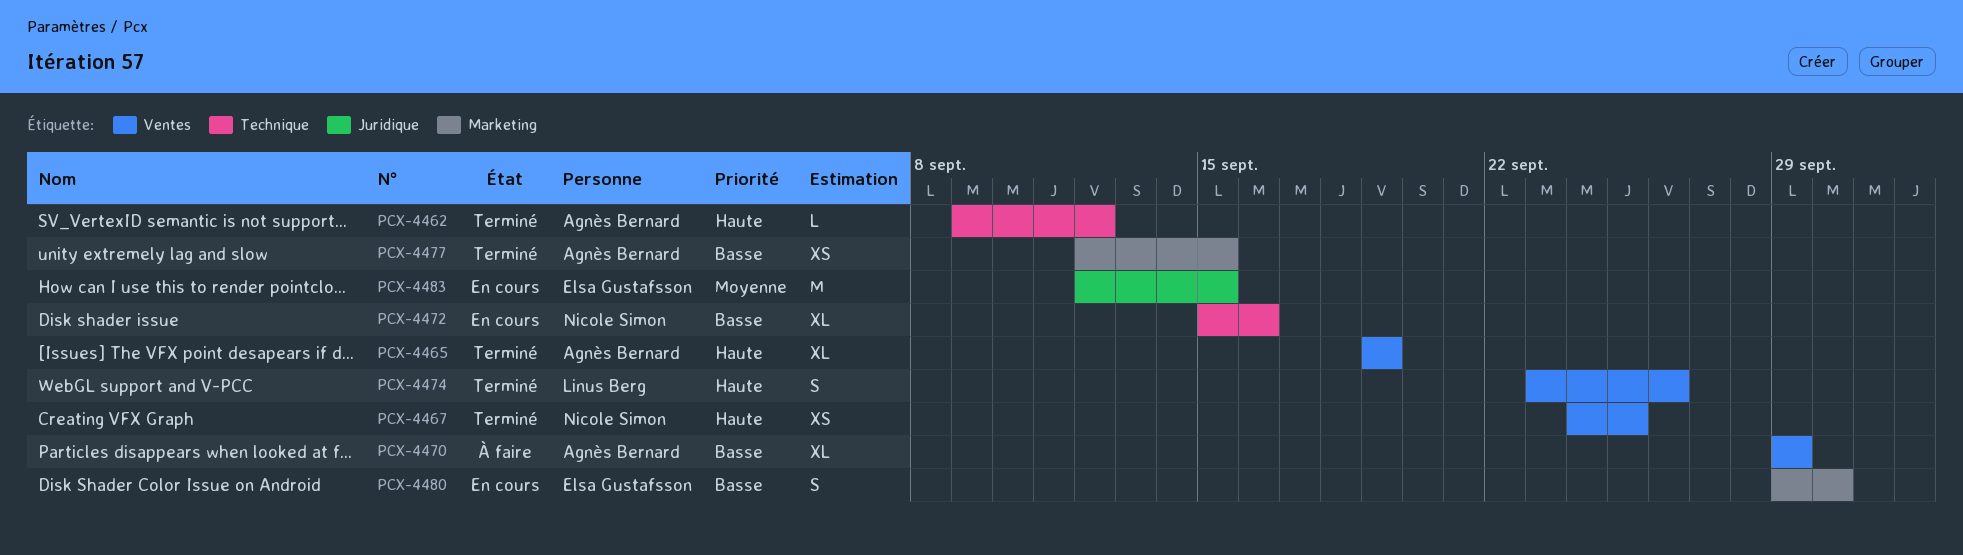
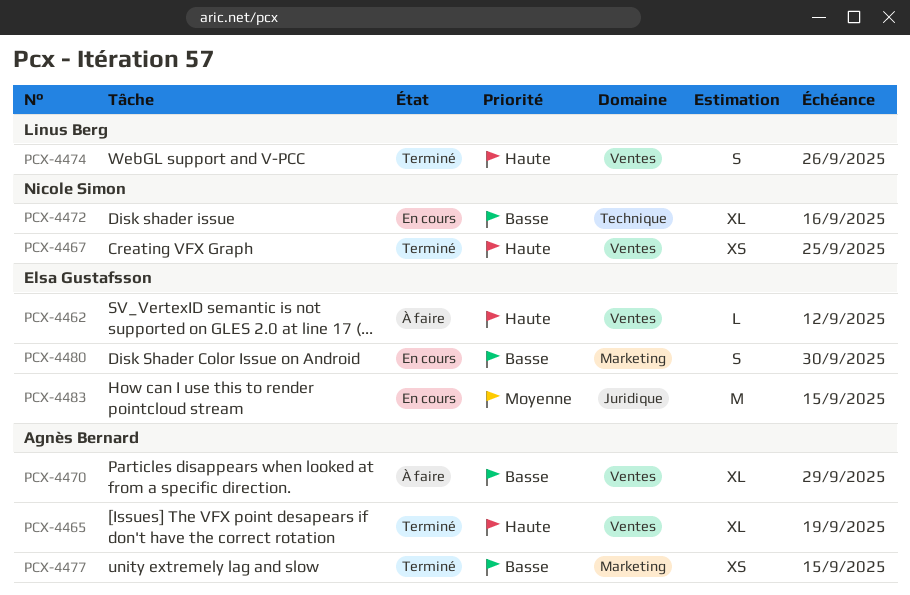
PCX-4462, status: Terminé -> À faire
PCX-4462, owner: Agnès Bernard -> Elsa Gustafsson
PCX-4462, label: Technique -> Ventes

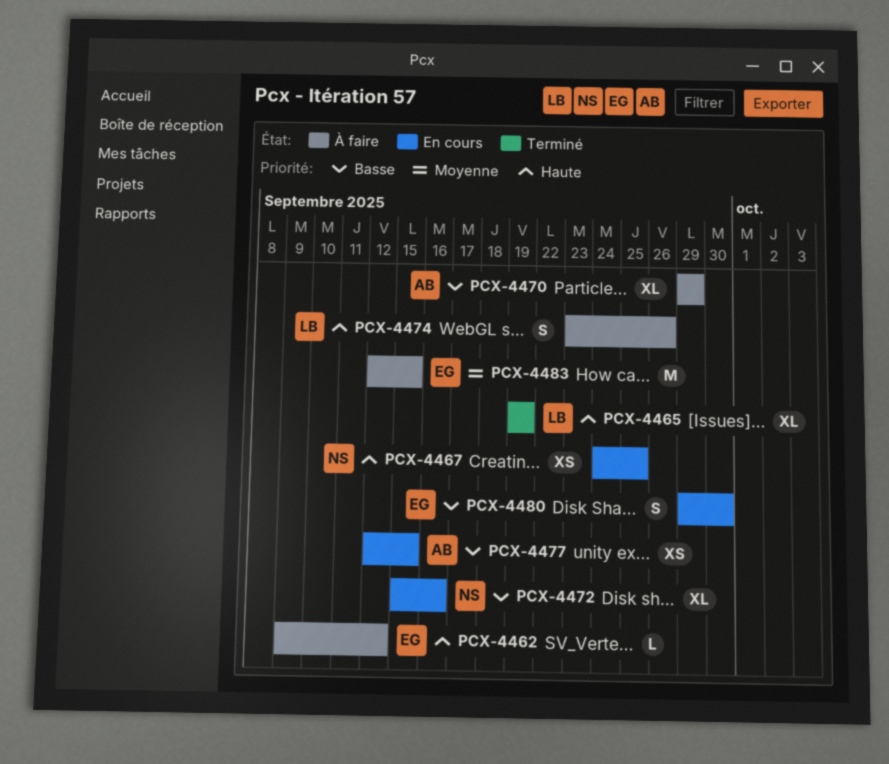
PCX-4465, owner: Agnès Bernard -> Linus Berg
PCX-4467, status: Terminé -> En cours
PCX-4474, status: Terminé -> À faire
PCX-4477, status: Terminé -> En cours
PCX-4483, status: En cours -> À faire

